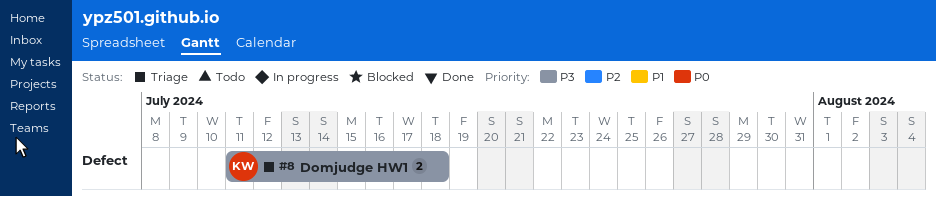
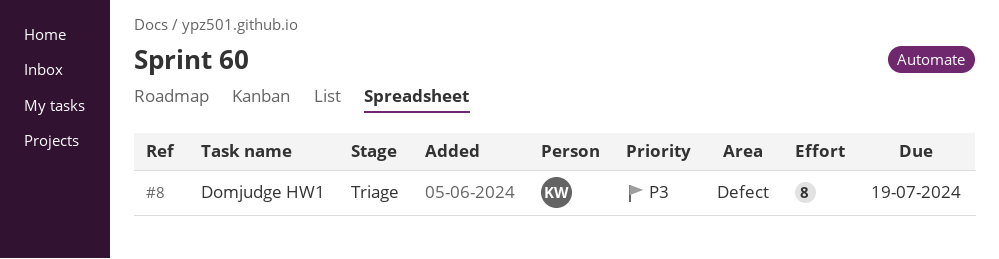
#8, estimate: 2 -> 8
#8, due: Jul 18 -> Jul 19

